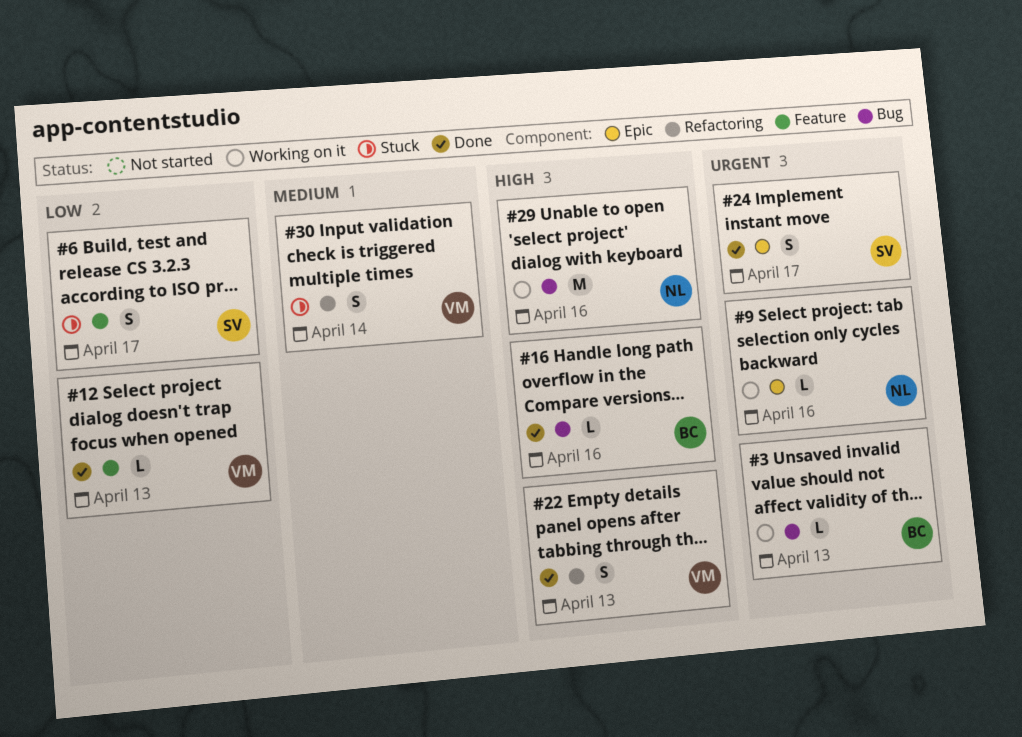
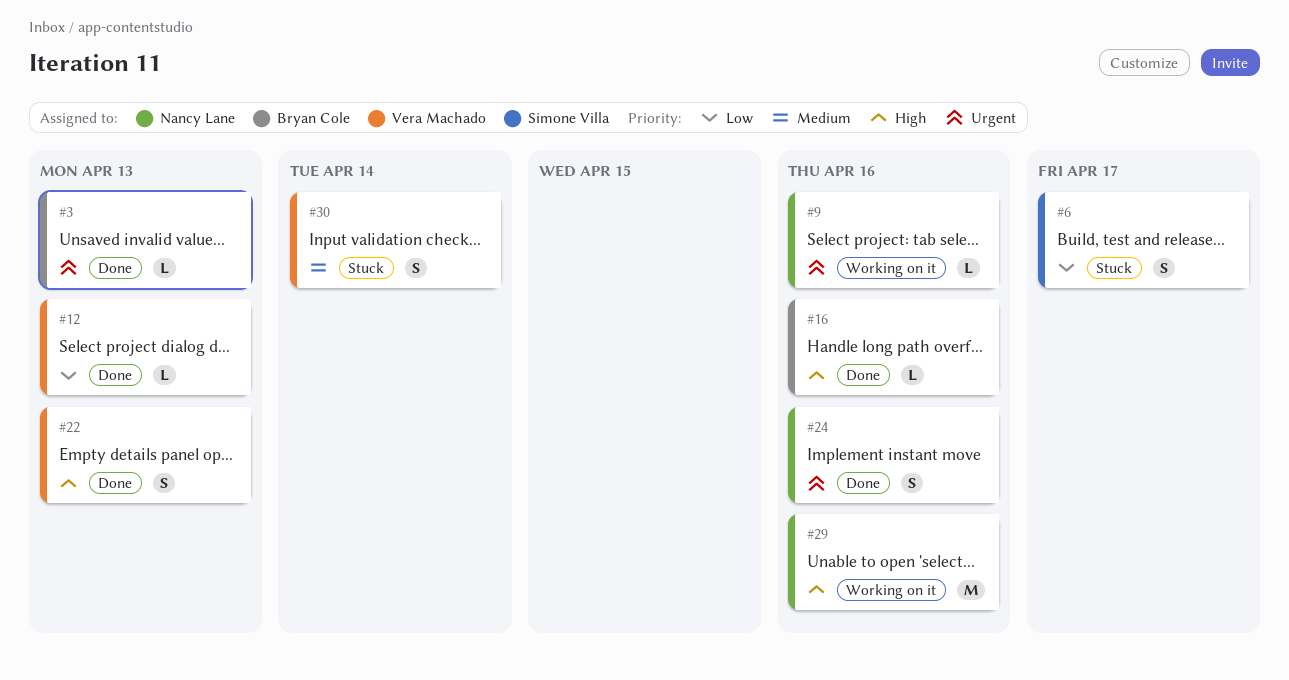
#3, status: Working on it -> Done
#24, owner: Simone Villa -> Nancy Lane
#24, due: Apr 17 -> Apr 16

